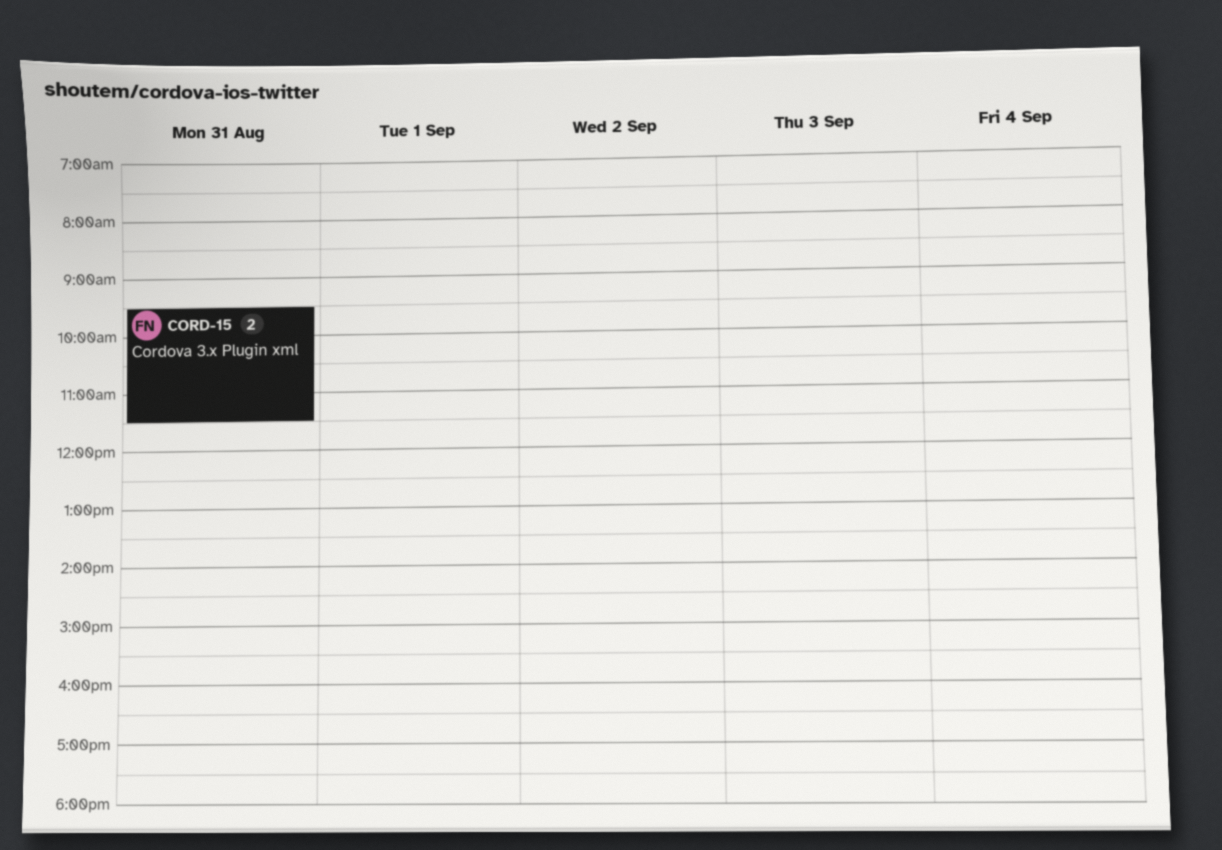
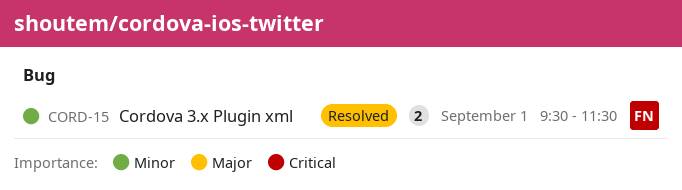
CORD-15, day: Aug 31 -> Sep 1

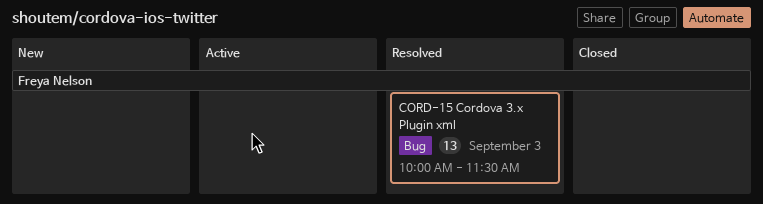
CORD-15, estimate: 2 -> 13
CORD-15, day: Sep 1 -> Sep 3
CORD-15, begins: 09:30 -> 10:00

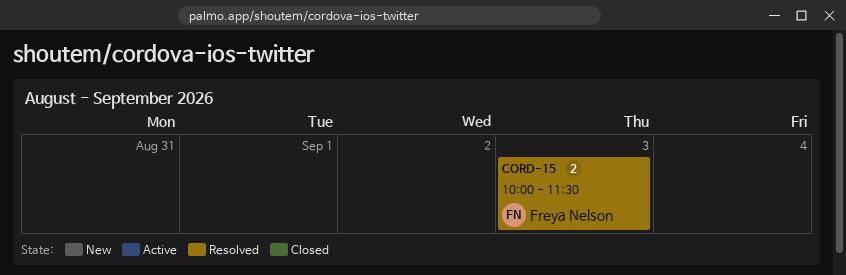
CORD-15, estimate: 13 -> 2

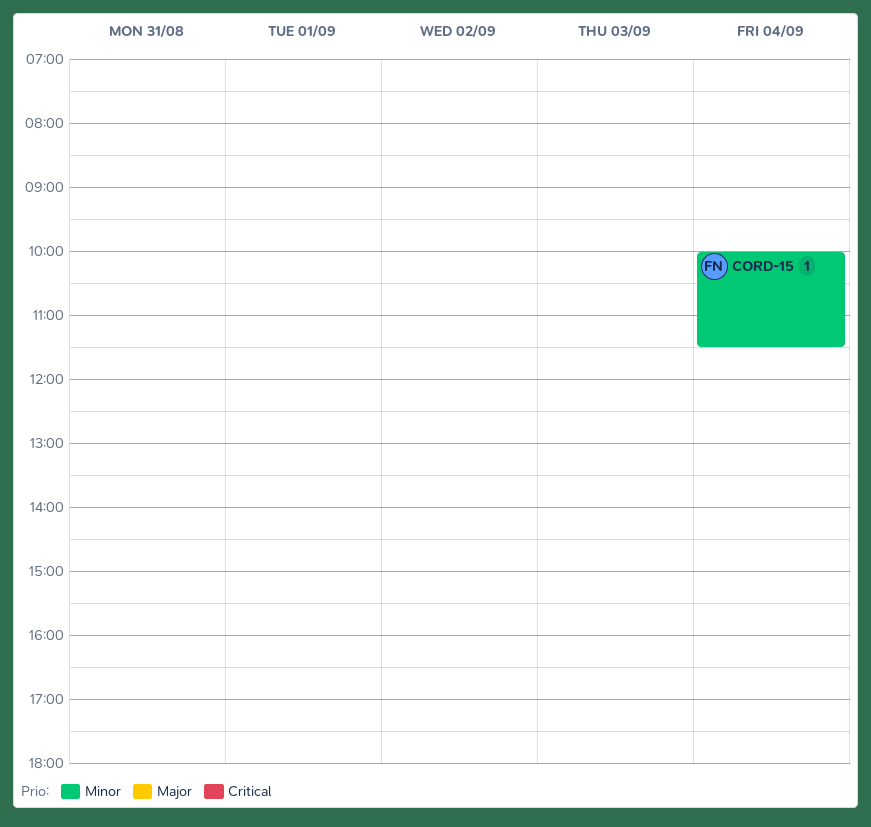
CORD-15, estimate: 2 -> 1
CORD-15, day: Sep 3 -> Sep 4

